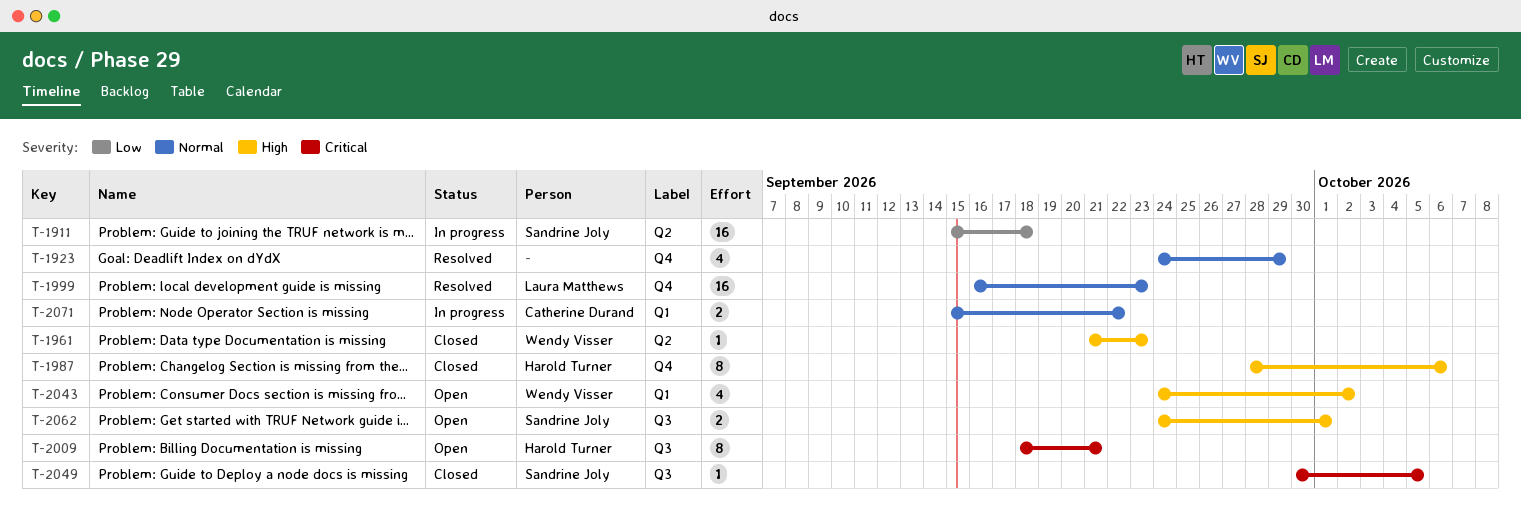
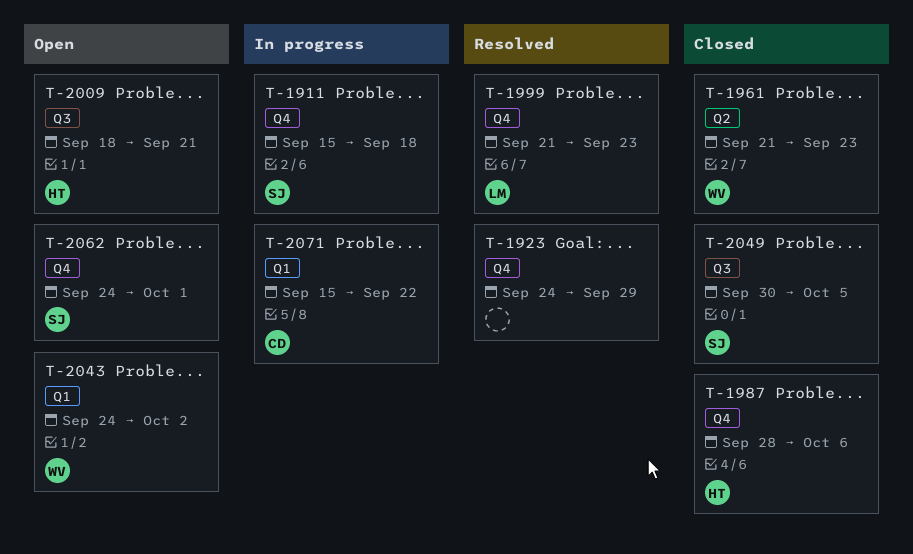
T-1911, label: Q2 -> Q4
T-1999, start: Sep 16 -> Sep 21
T-2062, label: Q3 -> Q4

